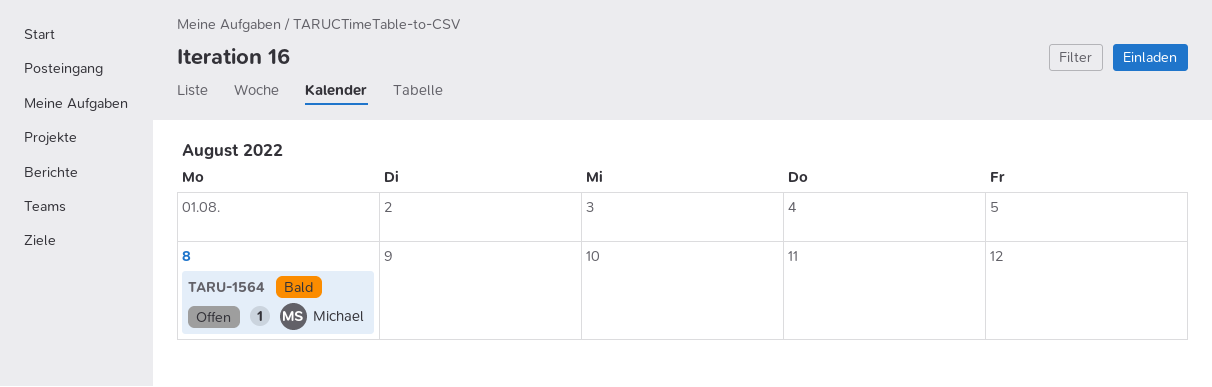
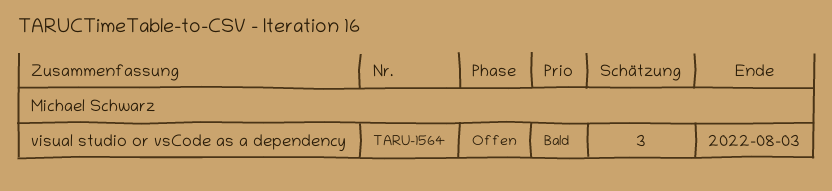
TARU-1564, estimate: 1 -> 3
TARU-1564, due: Aug 8 -> Aug 3

